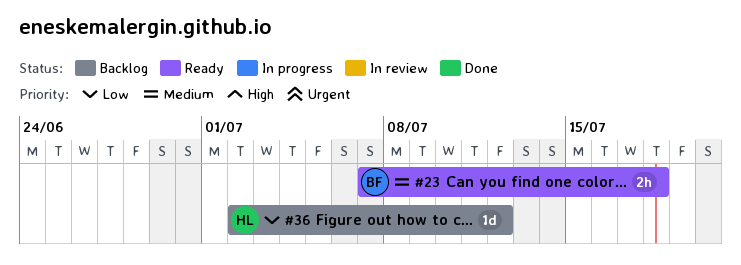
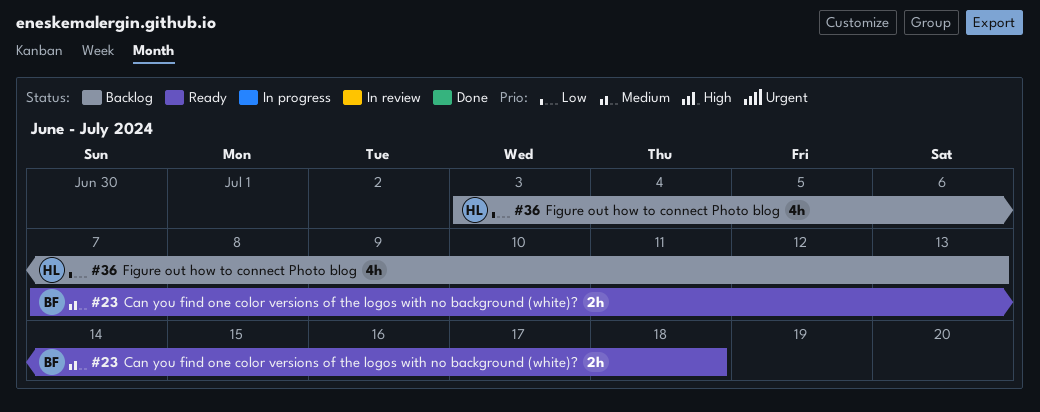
#36, estimate: 1d -> 4h
#36, start: Jul 2 -> Jul 3
#36, due: Jul 12 -> Jul 13

